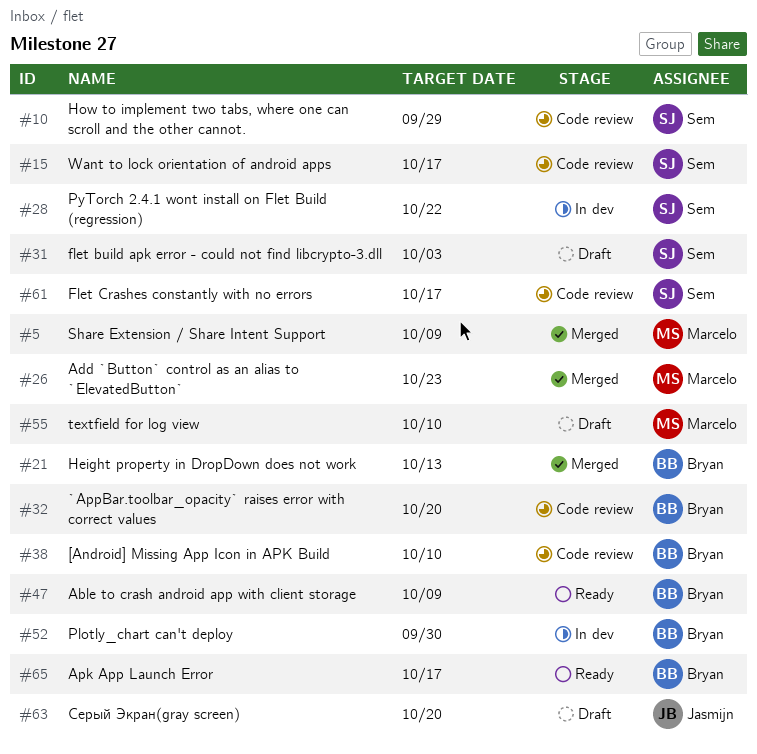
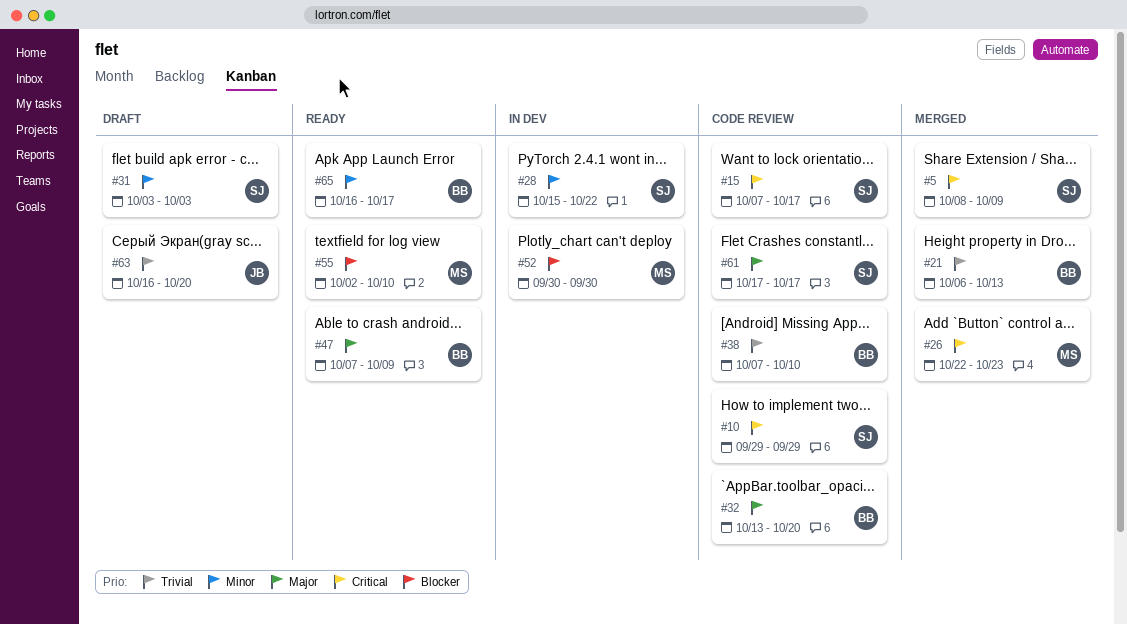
#5, owner: Marcelo -> Sem
#52, owner: Bryan -> Marcelo
#55, status: Draft -> Ready

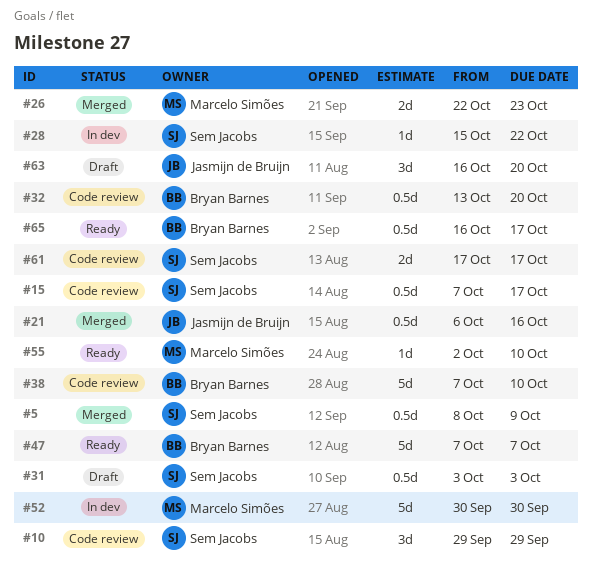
#21, owner: Bryan Barnes -> Jasmijn de Bruijn
#21, due: Oct 13 -> Oct 16
#47, due: Oct 9 -> Oct 7

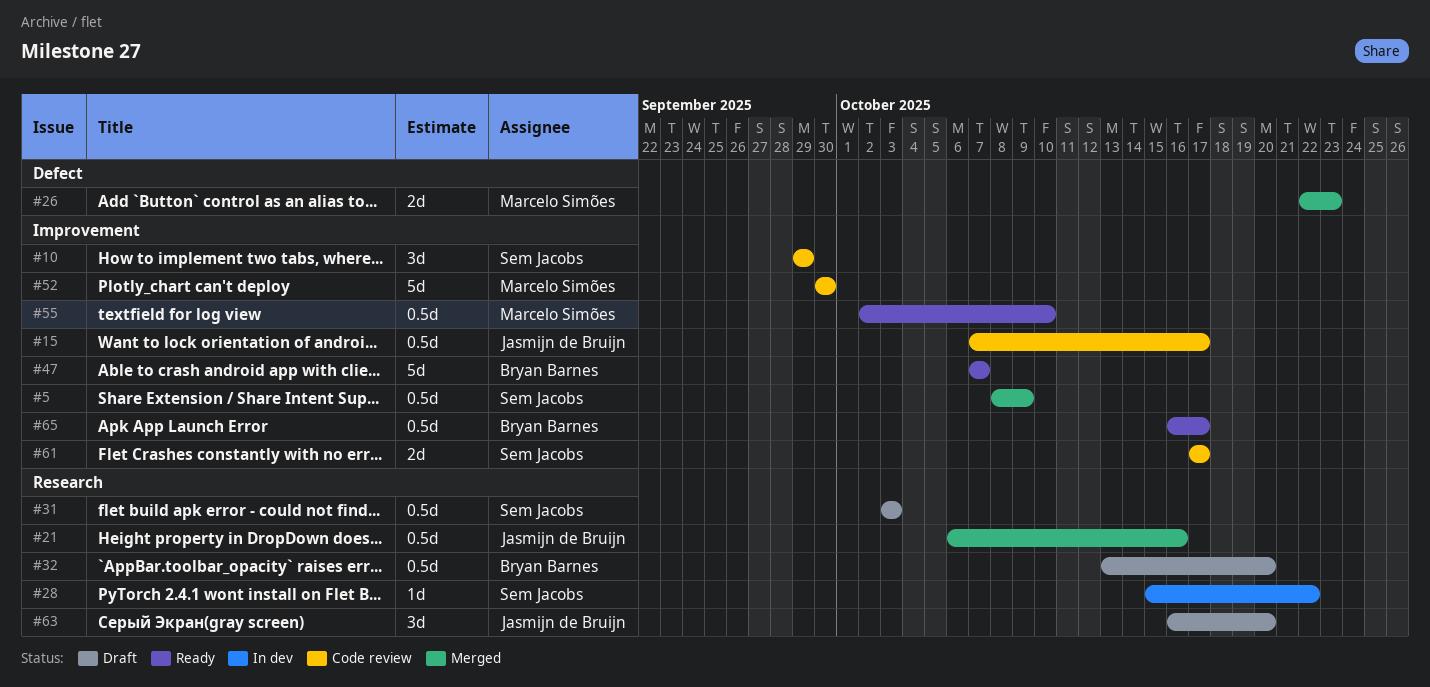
#15, owner: Sem Jacobs -> Jasmijn de Bruijn
#32, status: Code review -> Draft
#38: present -> none
#52, status: In dev -> Code review
#55, estimate: 1d -> 0.5d

